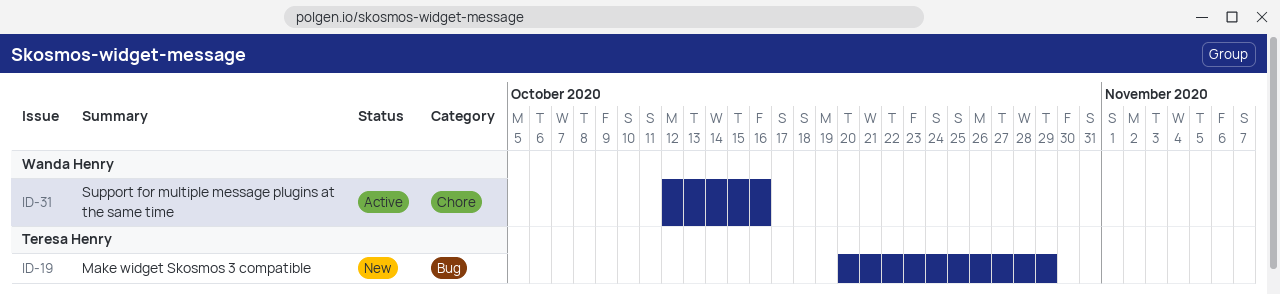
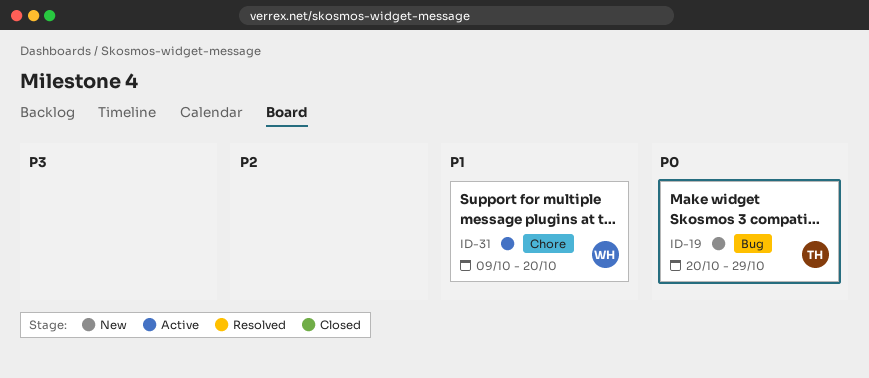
ID-31, start: Oct 12 -> Oct 9
ID-31, due: Oct 16 -> Oct 20

